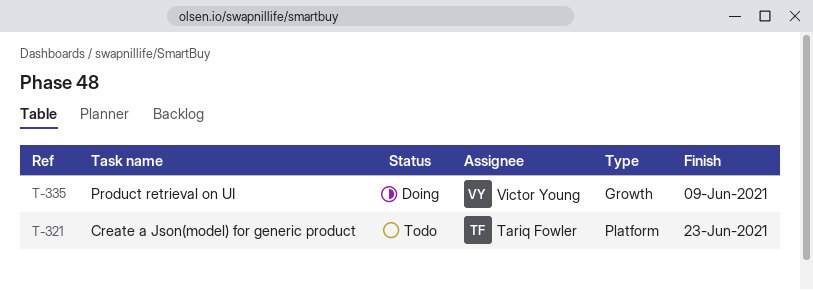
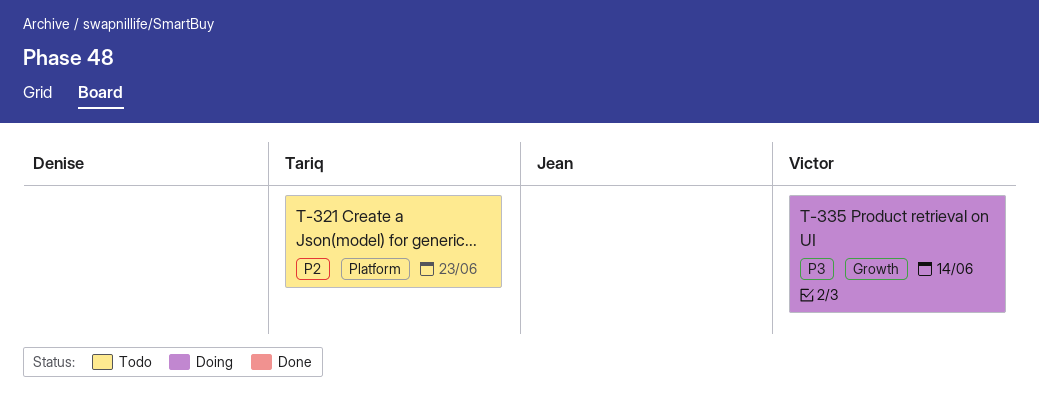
T-335, due: Jun 9 -> Jun 14

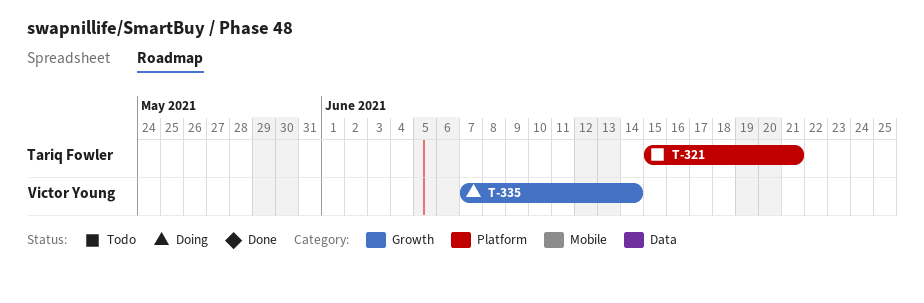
T-321, due: Jun 23 -> Jun 21

